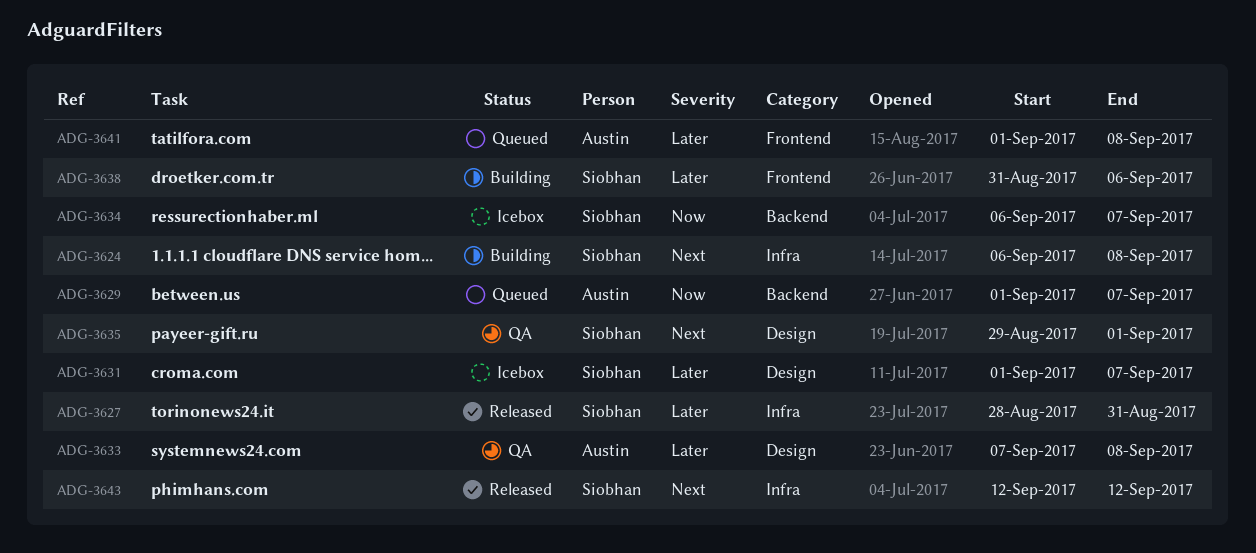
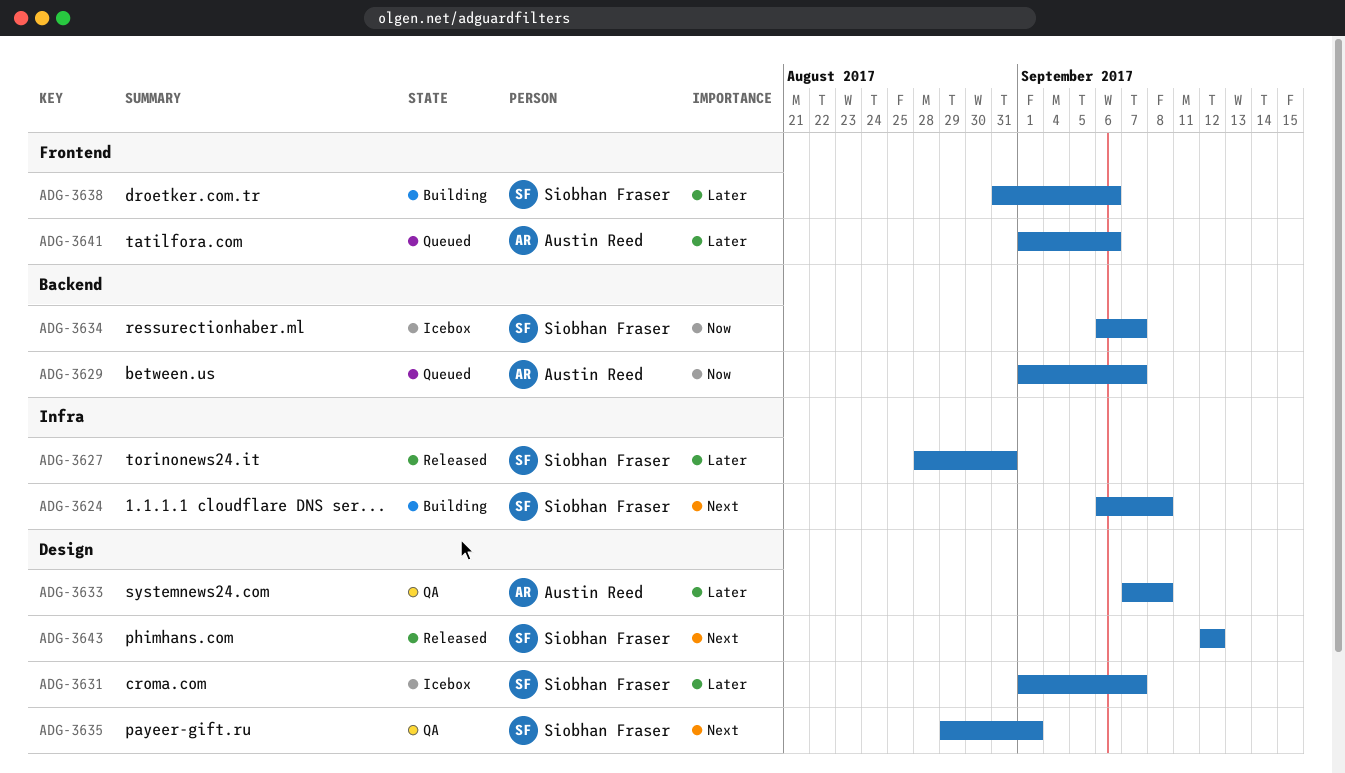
ADG-3641, due: Sep 8 -> Sep 6
ADG-3643, label: Infra -> Design

